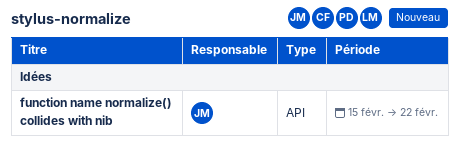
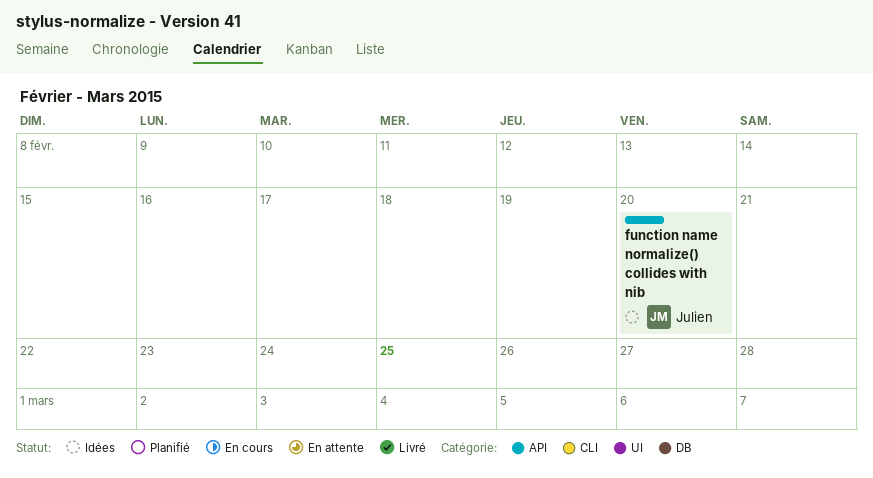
function name normalize() collides with nib, due: Feb 22 -> Feb 20

